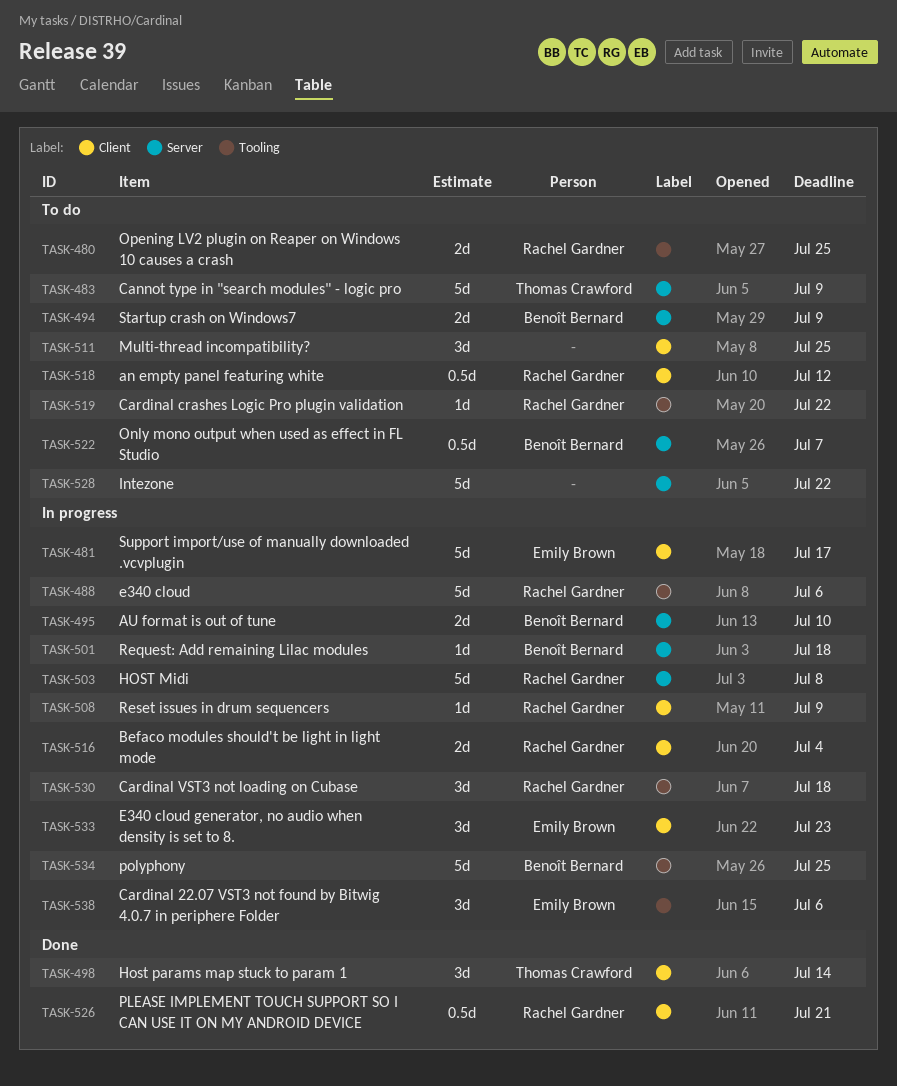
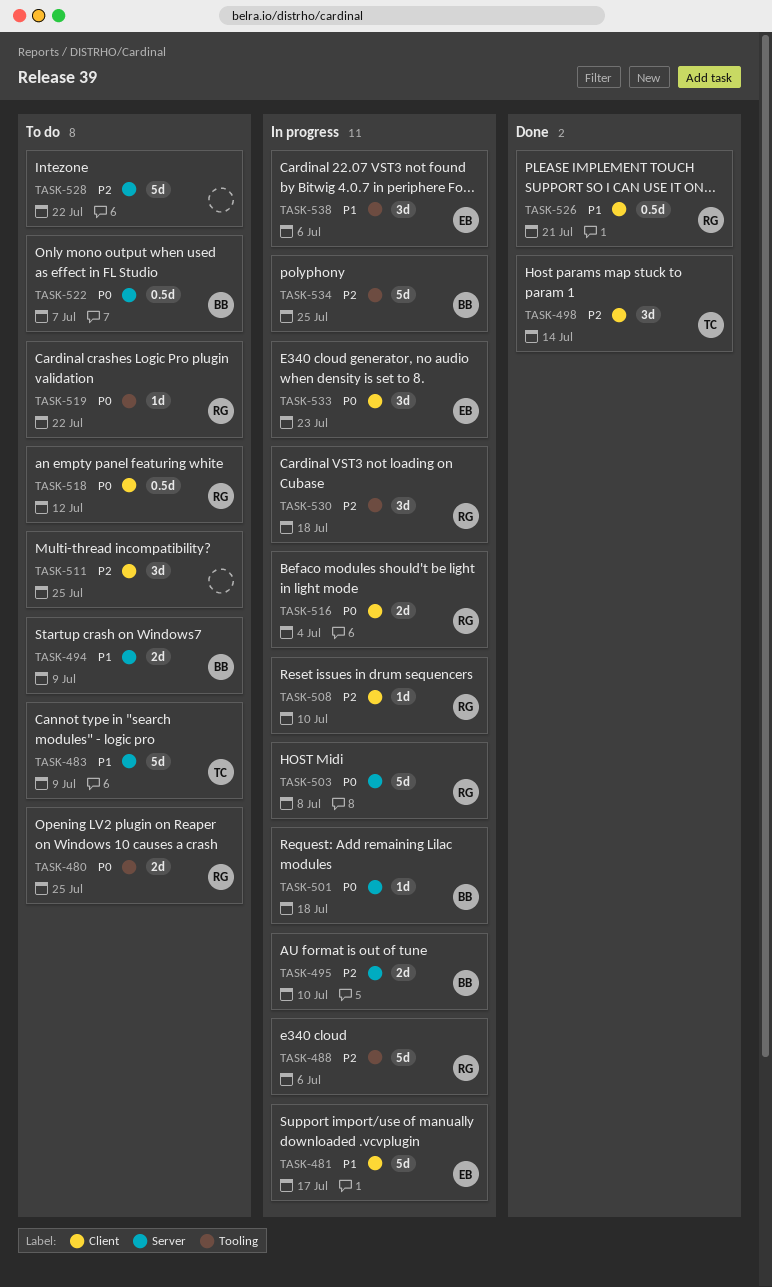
TASK-508, due: Jul 9 -> Jul 10

